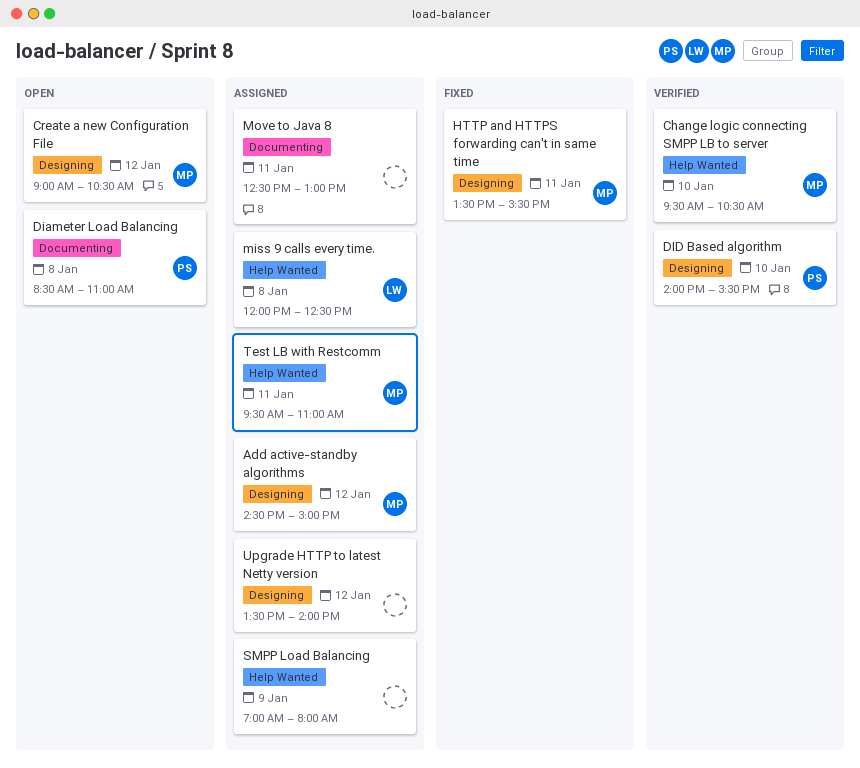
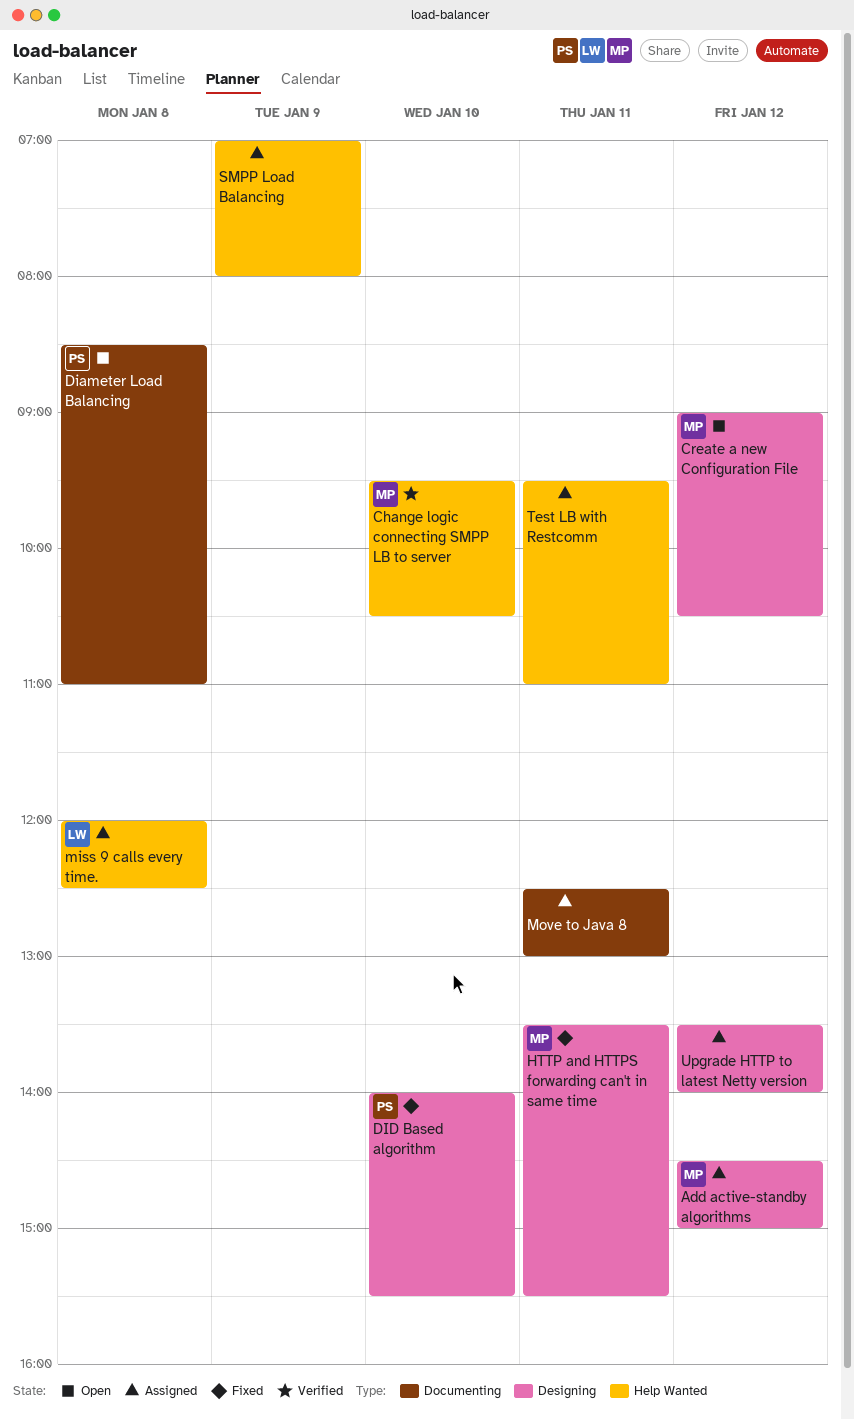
DID Based algorithm, status: Verified -> Fixed
Test LB with Restcomm, owner: MP -> none

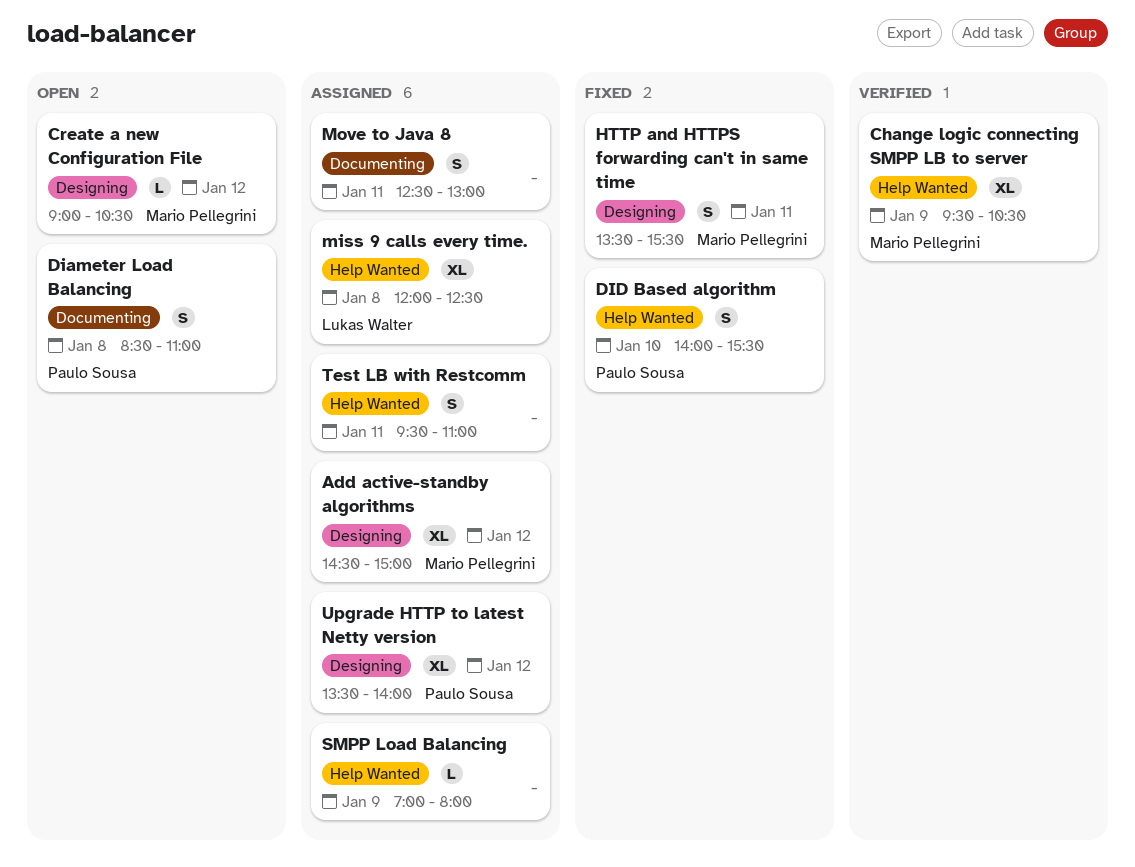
Change logic connecting SMPP LB to server, day: Jan 10 -> Jan 9
DID Based algorithm, label: Designing -> Help Wanted
Upgrade HTTP to latest Netty version, owner: none -> Paulo Sousa

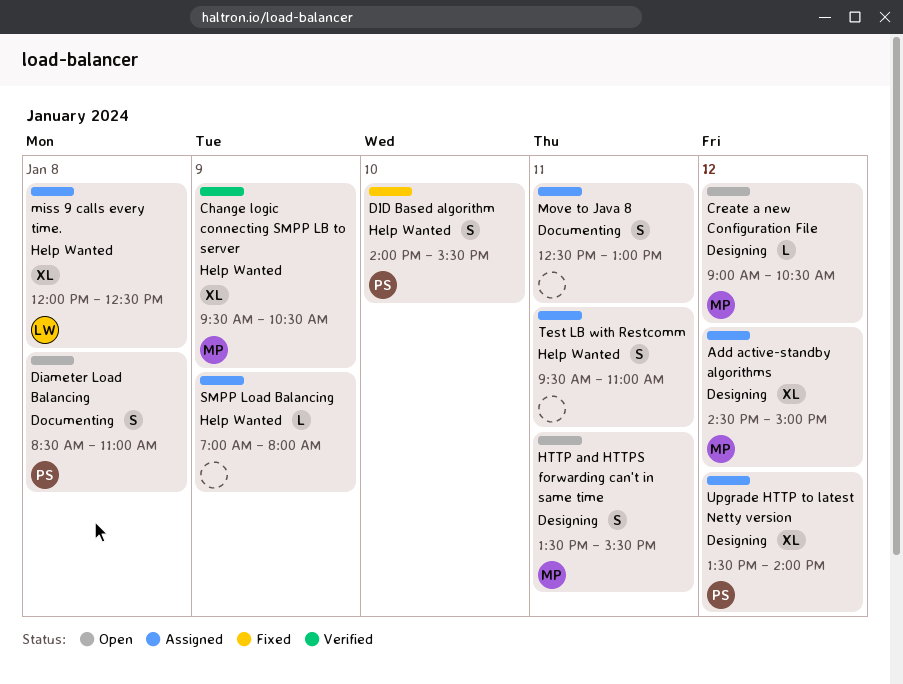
HTTP and HTTPS forwarding can't in same time, status: Fixed -> Open

